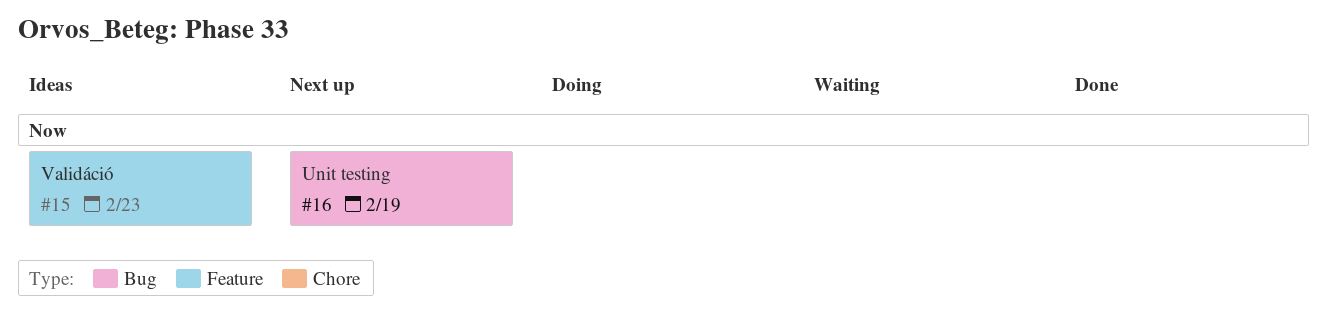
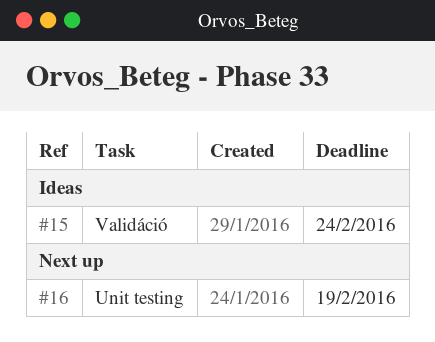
#15, due: Feb 23 -> Feb 24

